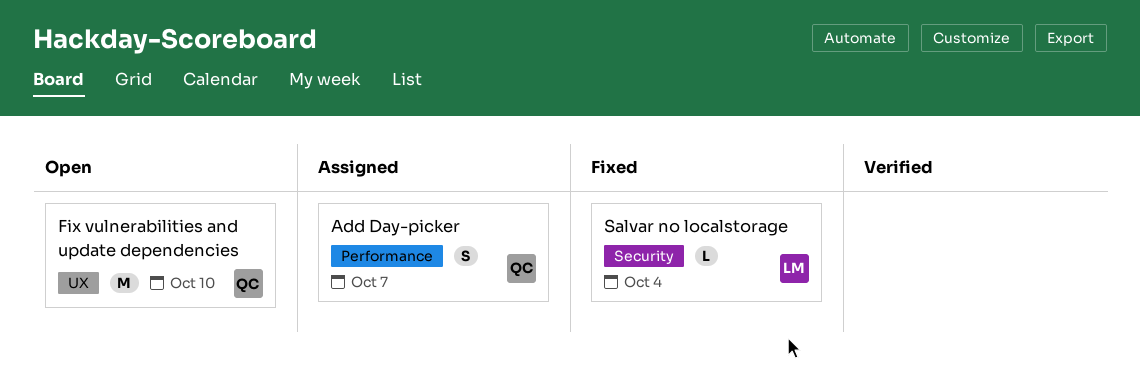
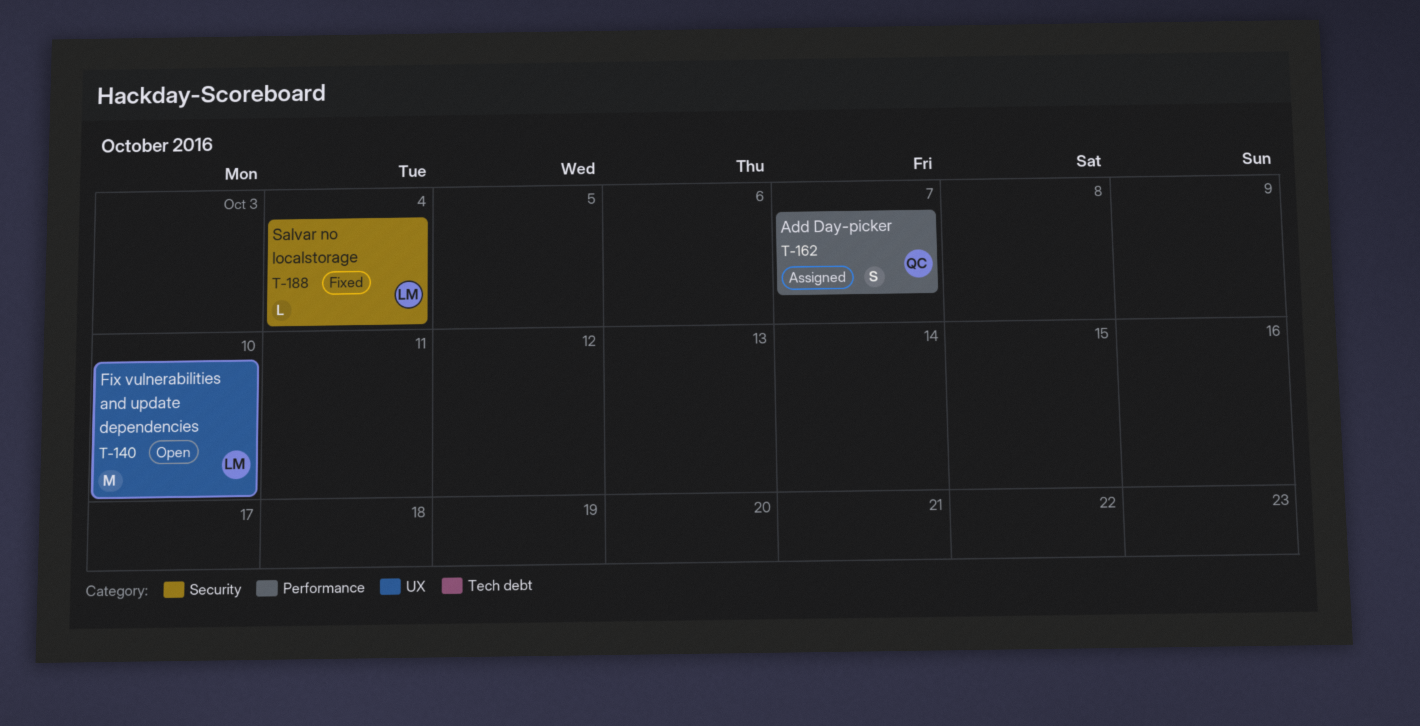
Fix vulnerabilities and update dependencies, owner: QC -> LM

